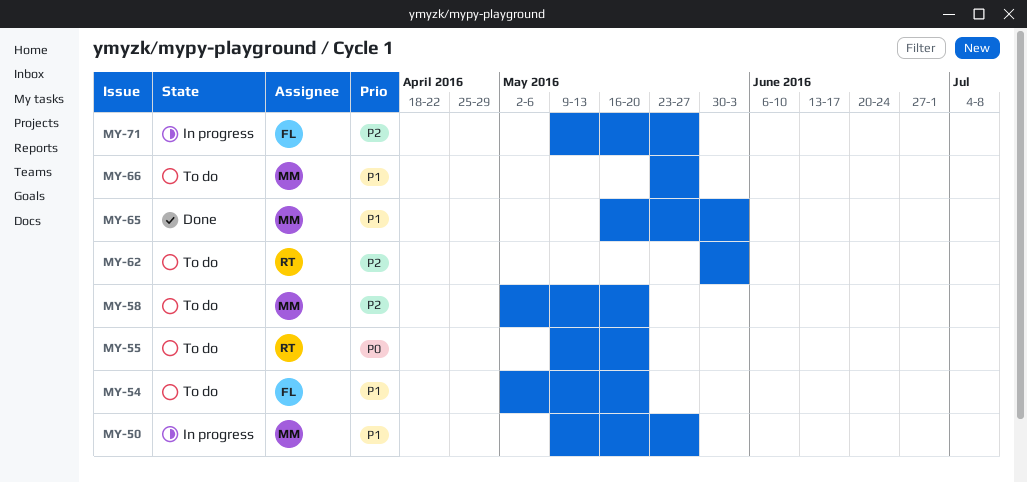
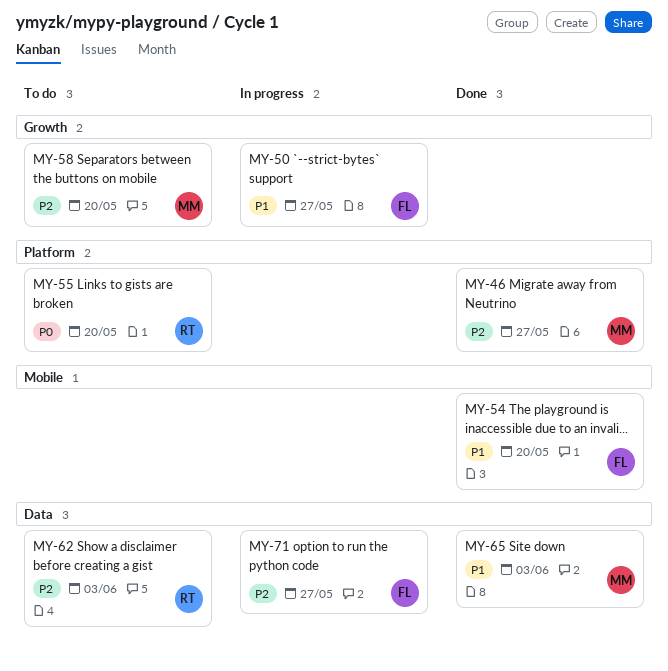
MY-46: none -> present
MY-50, owner: MM -> FL
MY-54, status: To do -> Done
MY-66: present -> none

